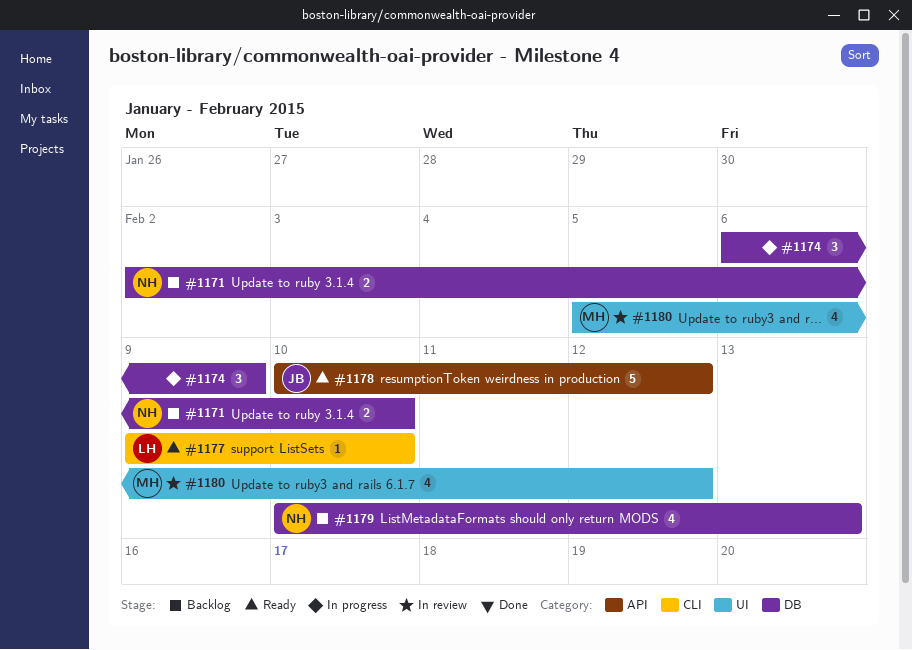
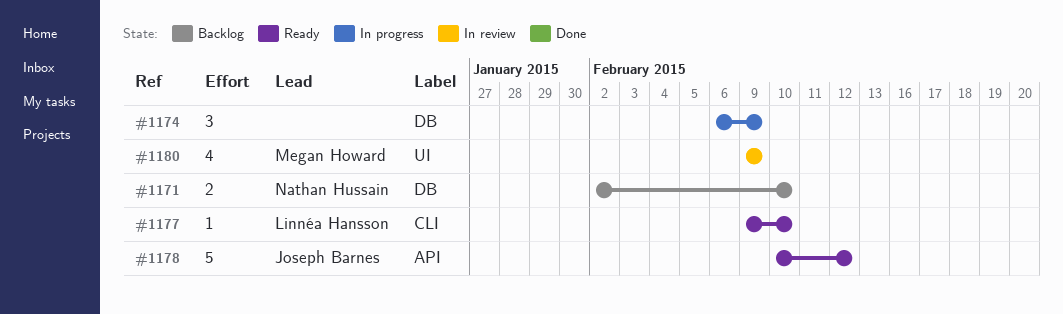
#1179: present -> none
#1180, start: Feb 5 -> Feb 9
#1180, due: Feb 12 -> Feb 9

